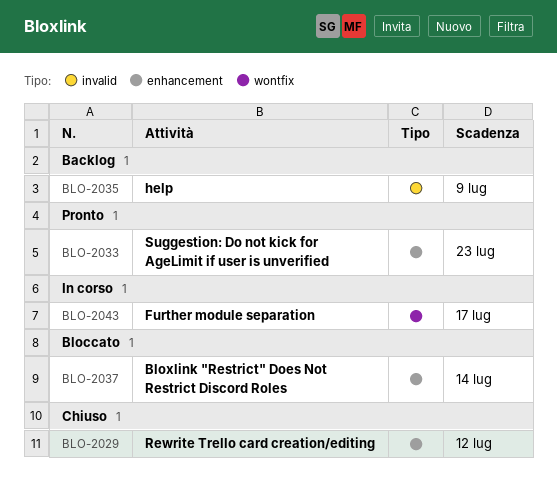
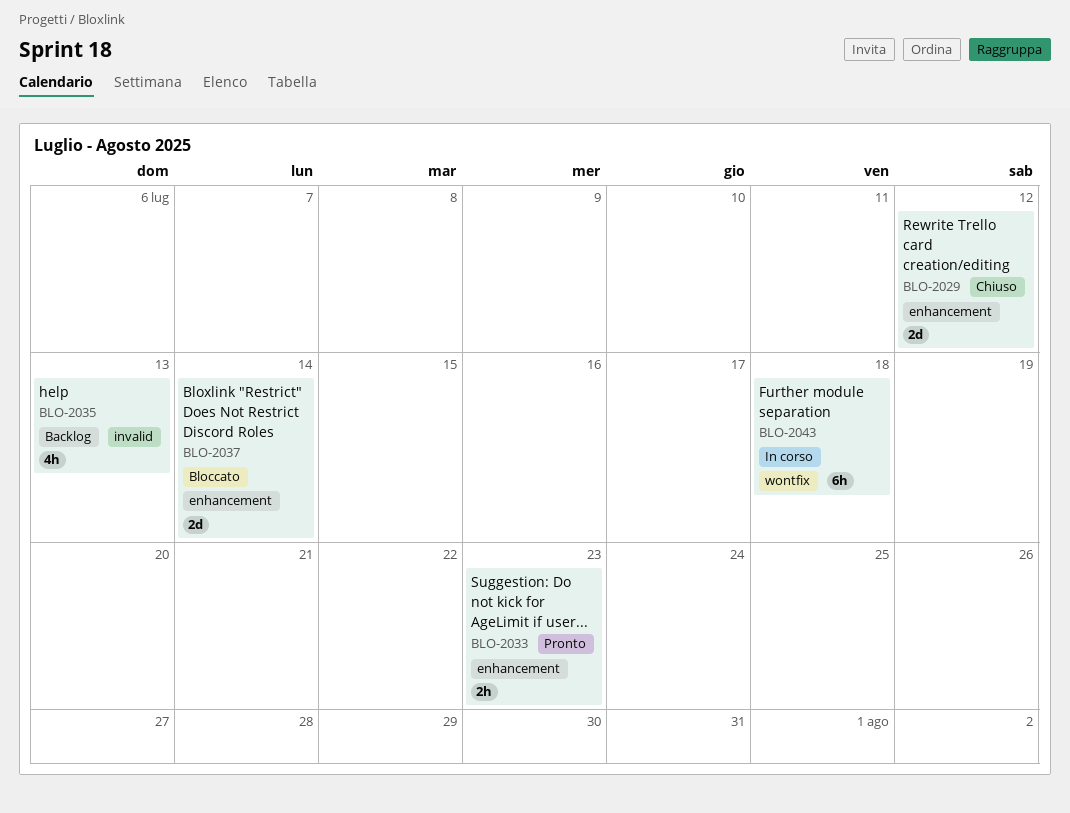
BLO-2035, due: Jul 9 -> Jul 13
BLO-2043, due: Jul 17 -> Jul 18

